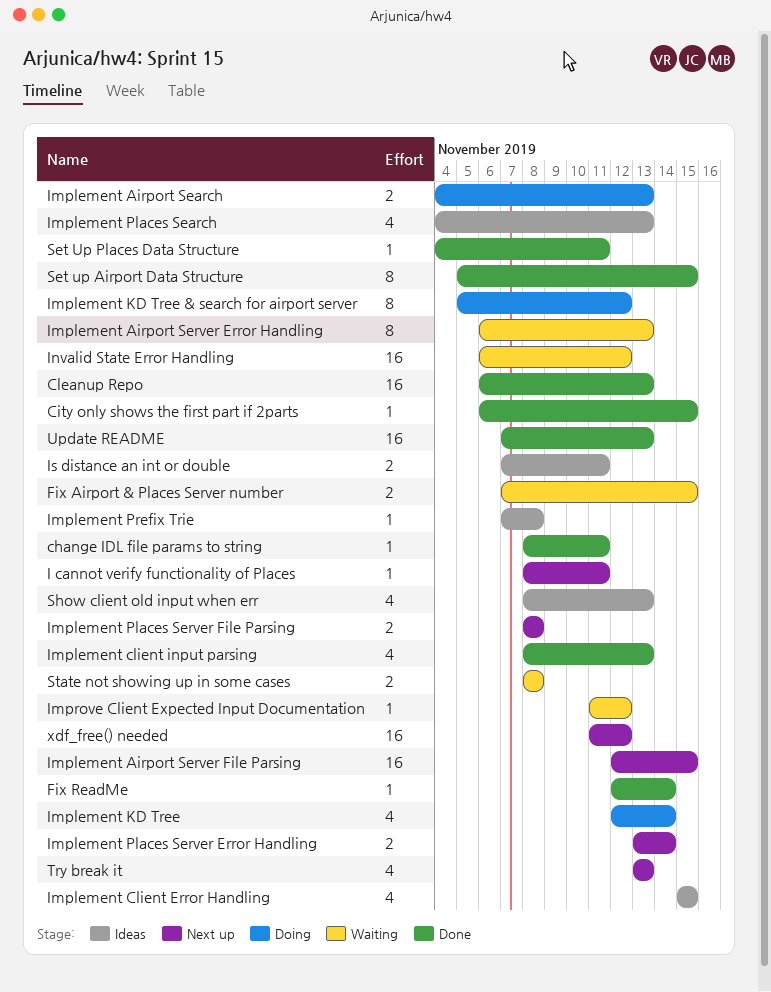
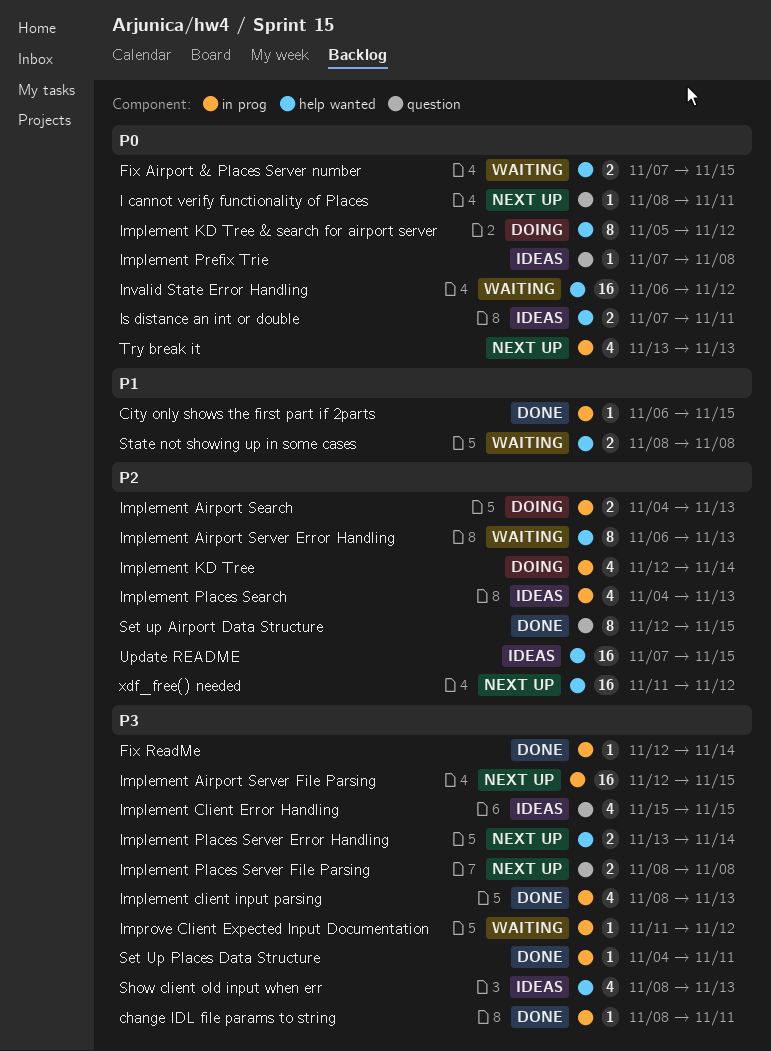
Cleanup Repo: present -> none
Set up Airport Data Structure, start: Nov 5 -> Nov 12
Update README, status: Done -> Ideas
Update README, due: Nov 13 -> Nov 15

